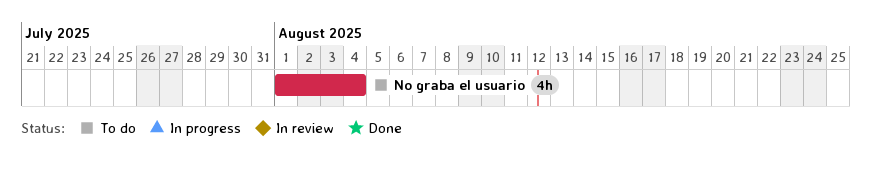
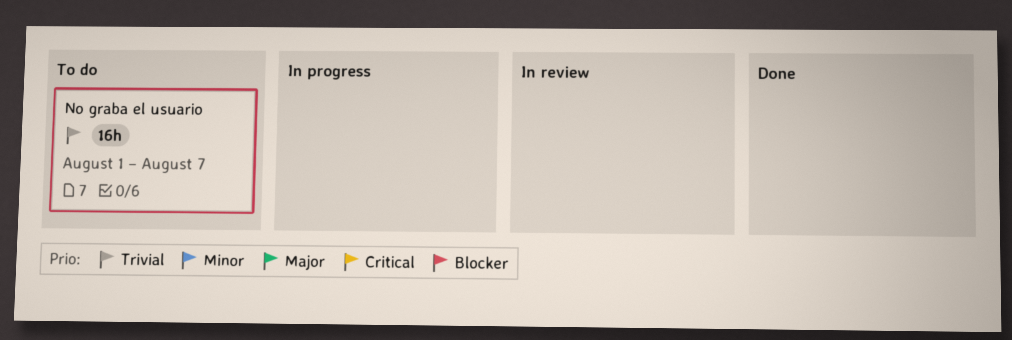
No graba el usuario, estimate: 4h -> 16h
No graba el usuario, due: Aug 4 -> Aug 7

